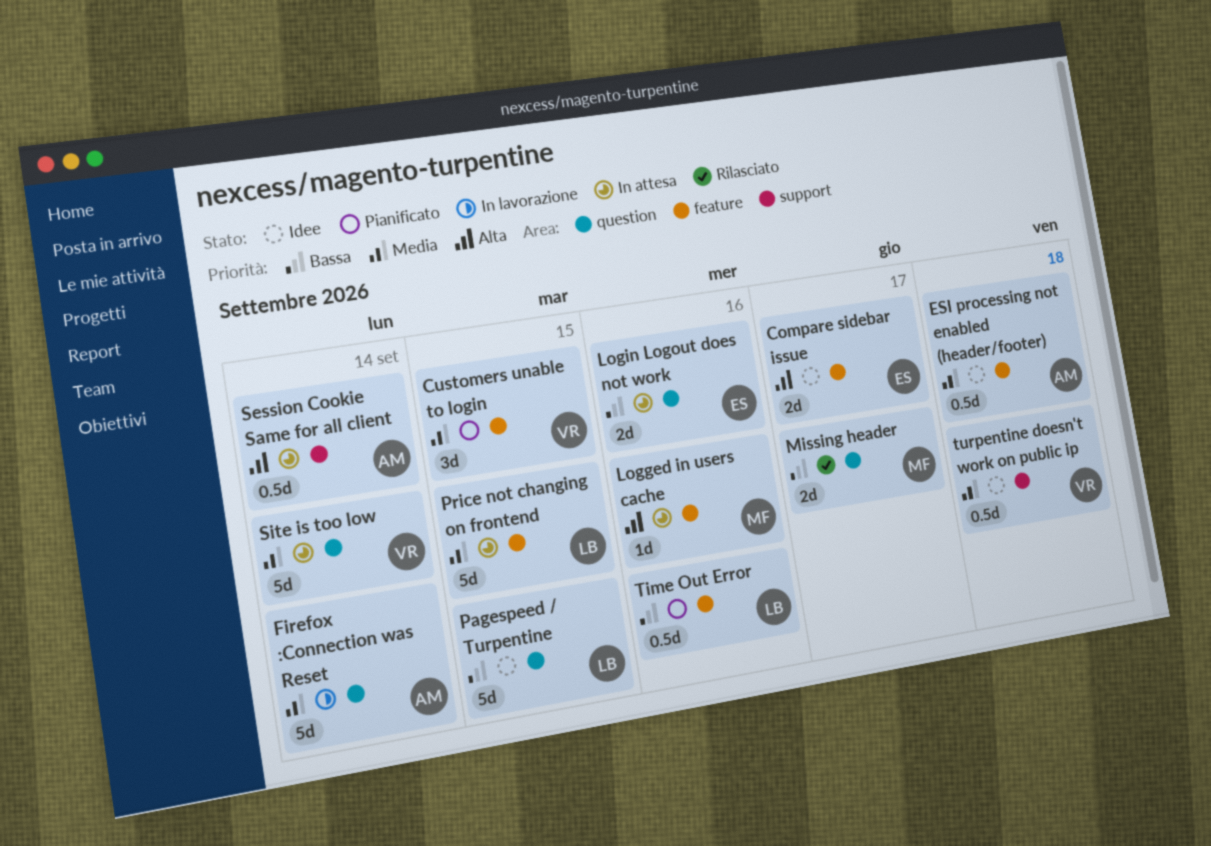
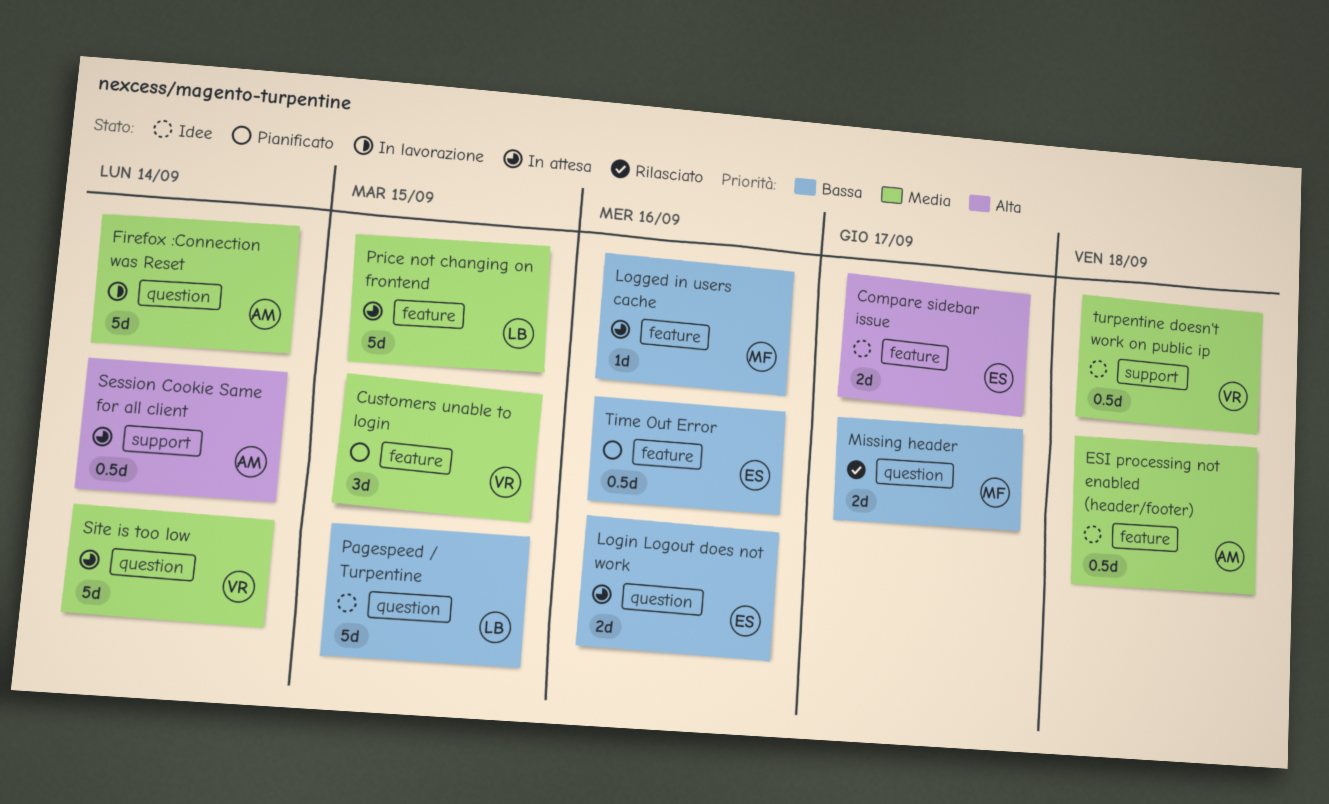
Logged in users cache, priority: Alta -> Bassa
Time Out Error, owner: LB -> ES

